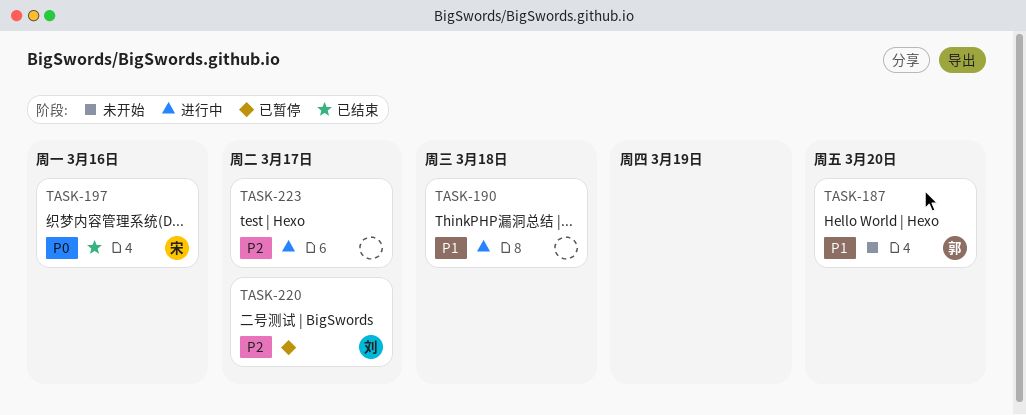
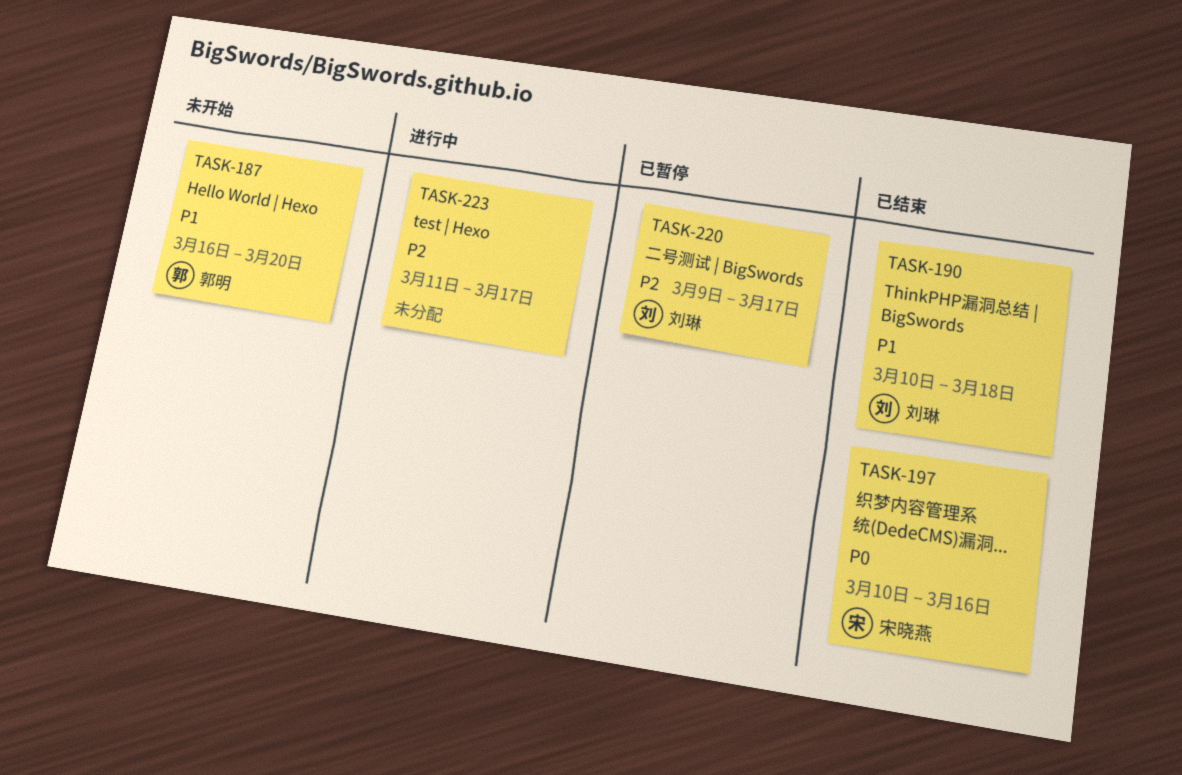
TASK-190, status: 进行中 -> 已结束
TASK-190, owner: none -> 刘琳

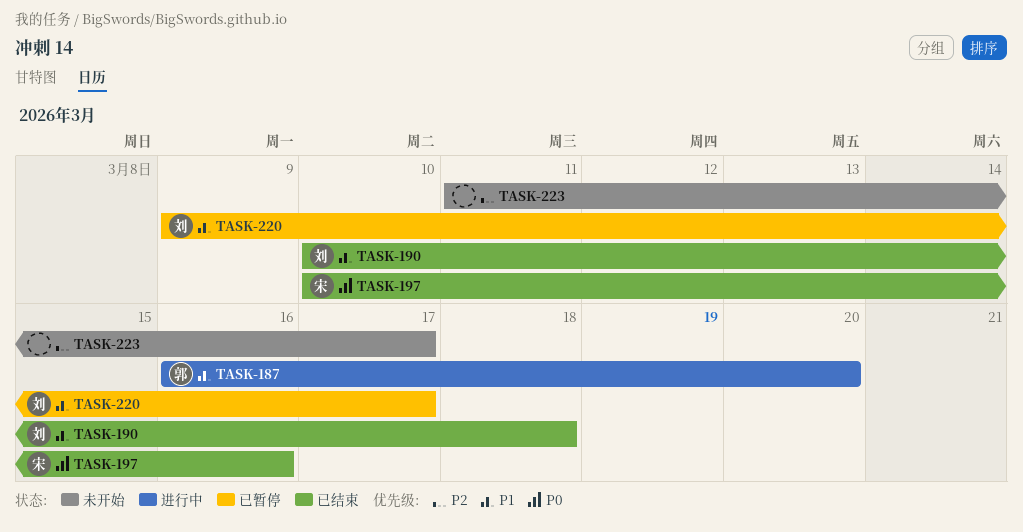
TASK-187, status: 未开始 -> 进行中
TASK-220, priority: P2 -> P1
TASK-223, status: 进行中 -> 未开始

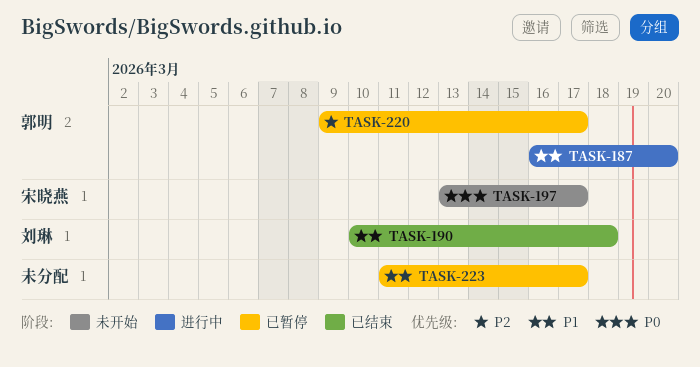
TASK-197, status: 已结束 -> 未开始
TASK-197, start: Mar 10 -> Mar 13
TASK-197, due: Mar 16 -> Mar 17
TASK-220, owner: 刘琳 -> 郭明
TASK-220, priority: P1 -> P2
TASK-223, status: 未开始 -> 已暂停
TASK-223, priority: P2 -> P1

